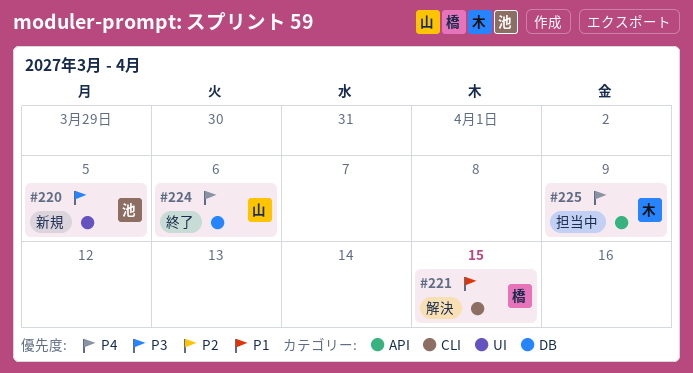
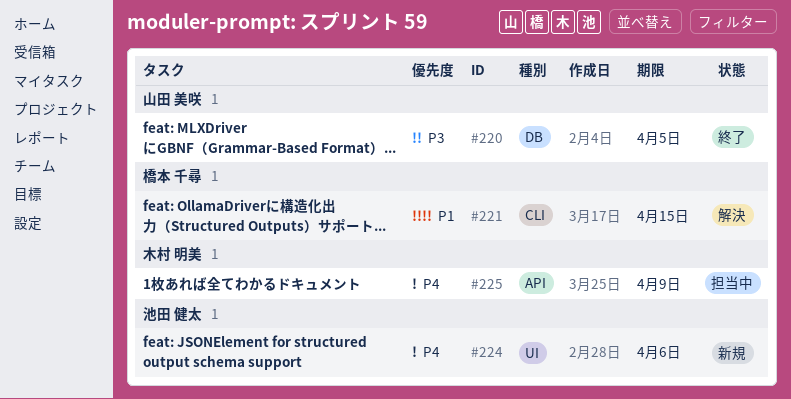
#220, status: 新規 -> 終了
#220, owner: 池田 健太 -> 山田 美咲
#220, label: UI -> DB
#224, status: 終了 -> 新規
#224, owner: 山田 美咲 -> 池田 健太
#224, label: DB -> UI

